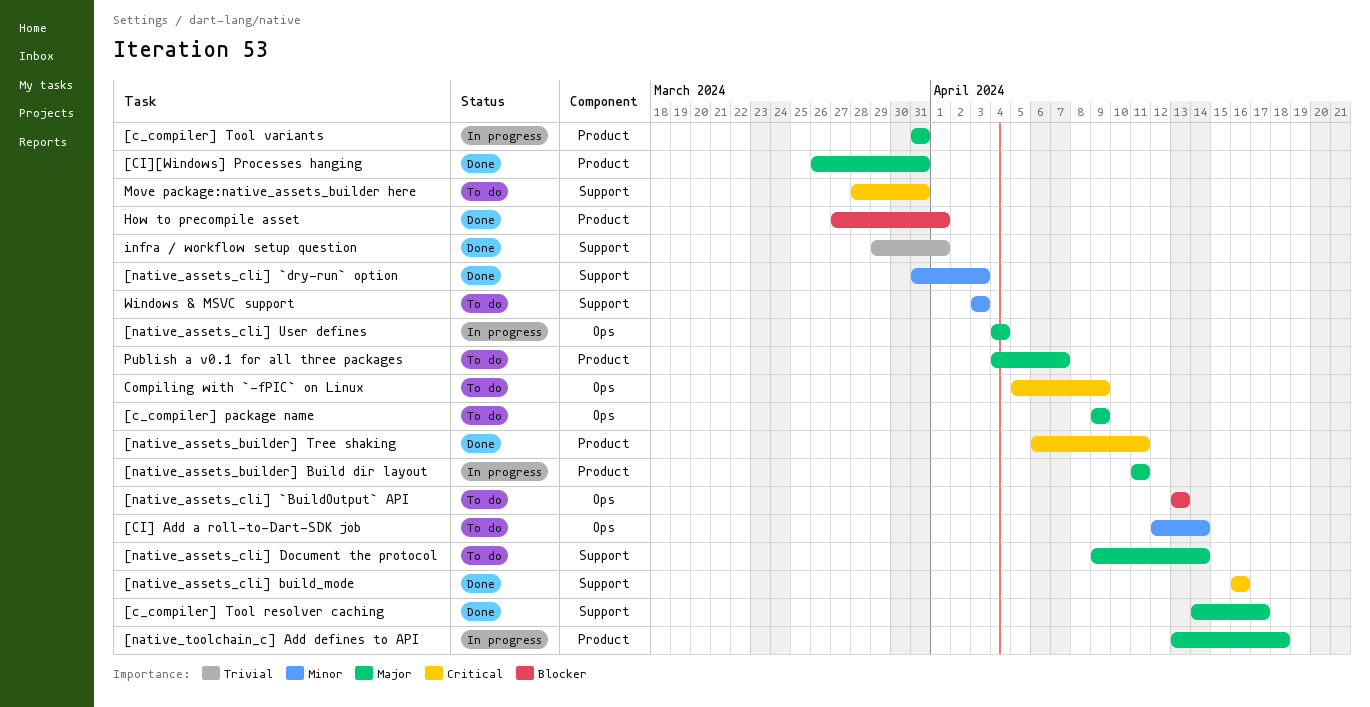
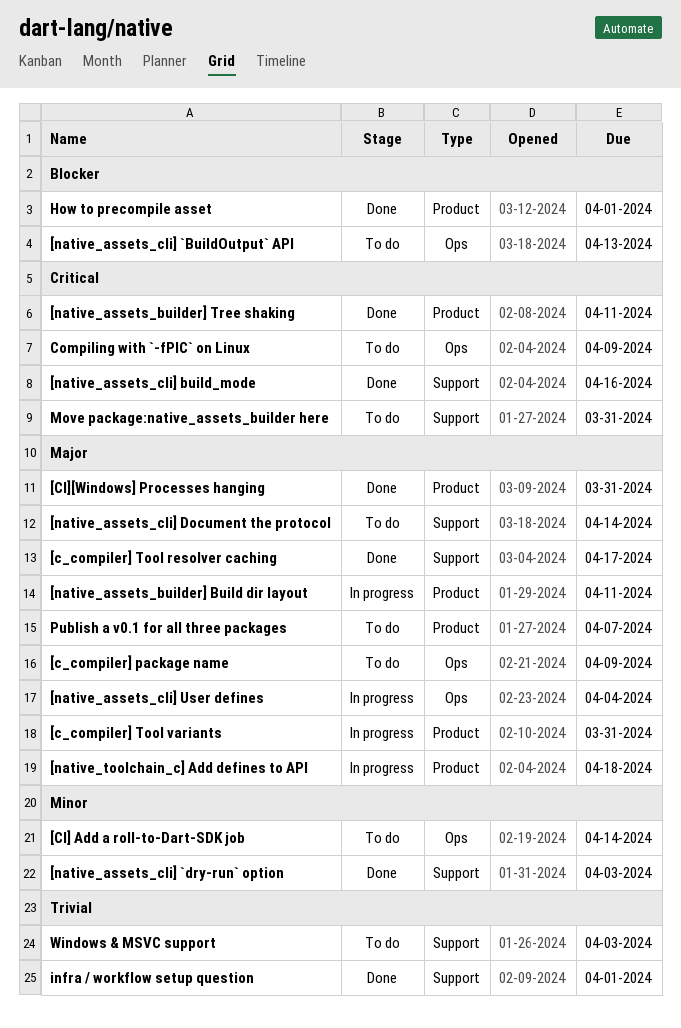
Windows & MSVC support, priority: Minor -> Trivial

